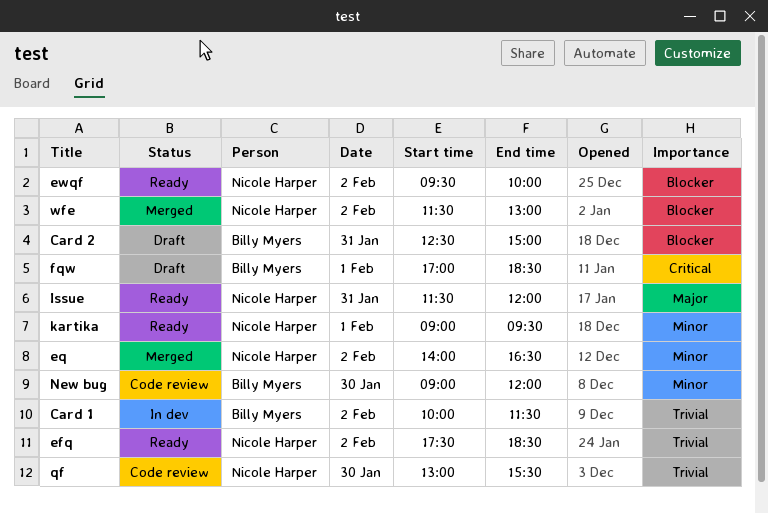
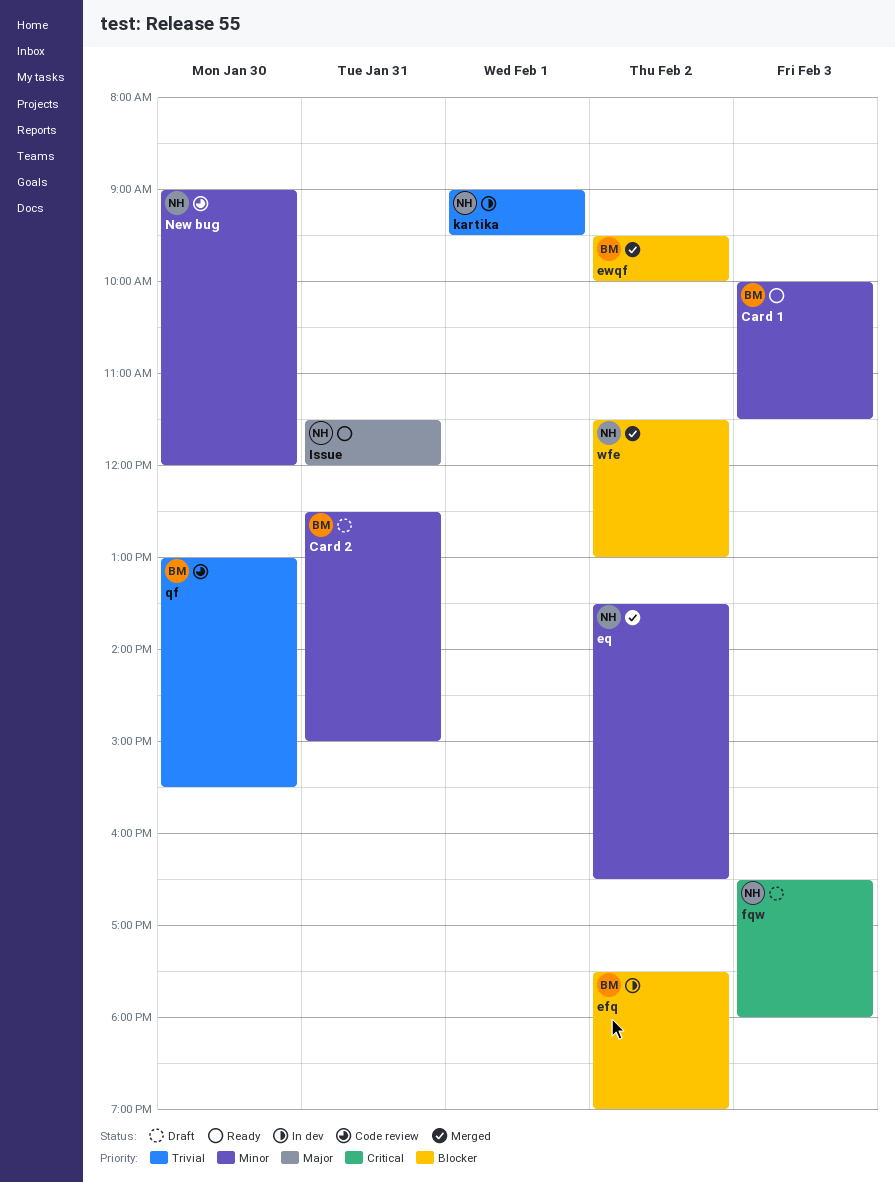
Card 1, status: In dev -> Ready
Card 1, priority: Trivial -> Minor
Card 1, day: Feb 2 -> Feb 3
Card 2, priority: Blocker -> Minor
efq, status: Ready -> In dev
efq, owner: Nicole Harper -> Billy Myers
efq, priority: Trivial -> Blocker
efq, ends: 18:30 -> 19:00
eq, begins: 14:00 -> 13:30
ewqf, status: Ready -> Merged
ewqf, owner: Nicole Harper -> Billy Myers
fqw, owner: Billy Myers -> Nicole Harper
fqw, day: Feb 1 -> Feb 3
fqw, begins: 17:00 -> 16:30
fqw, ends: 18:30 -> 18:00
kartika, status: Ready -> In dev
kartika, priority: Minor -> Trivial
New bug, owner: Billy Myers -> Nicole Harper
qf, owner: Nicole Harper -> Billy Myers

